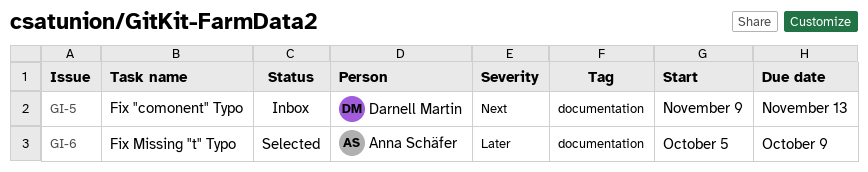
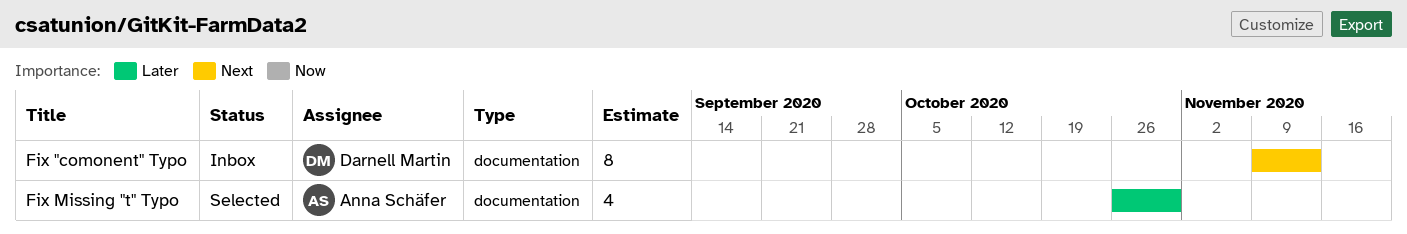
Fix Missing "t" Typo, start: Oct 5 -> Oct 26
Fix Missing "t" Typo, due: Oct 9 -> Oct 30

